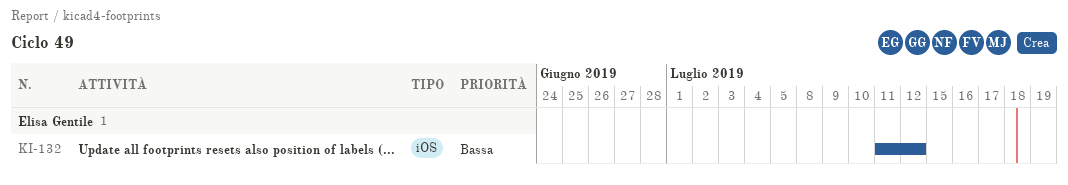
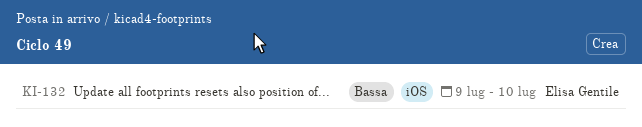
KI-132, start: Jul 11 -> Jul 9
KI-132, due: Jul 12 -> Jul 10

